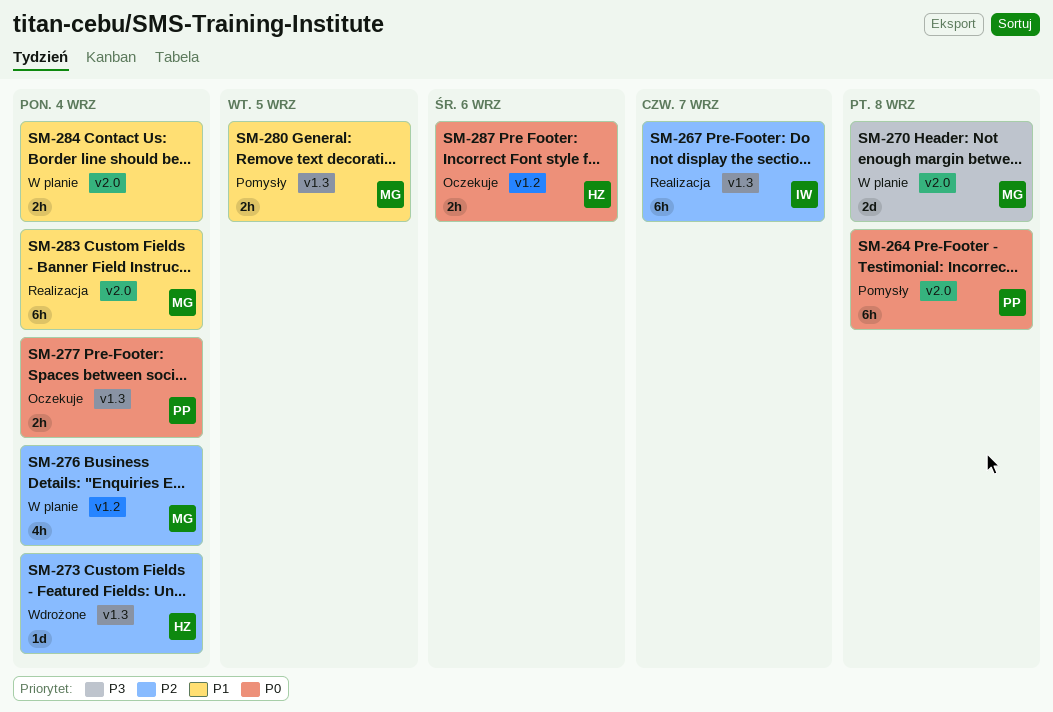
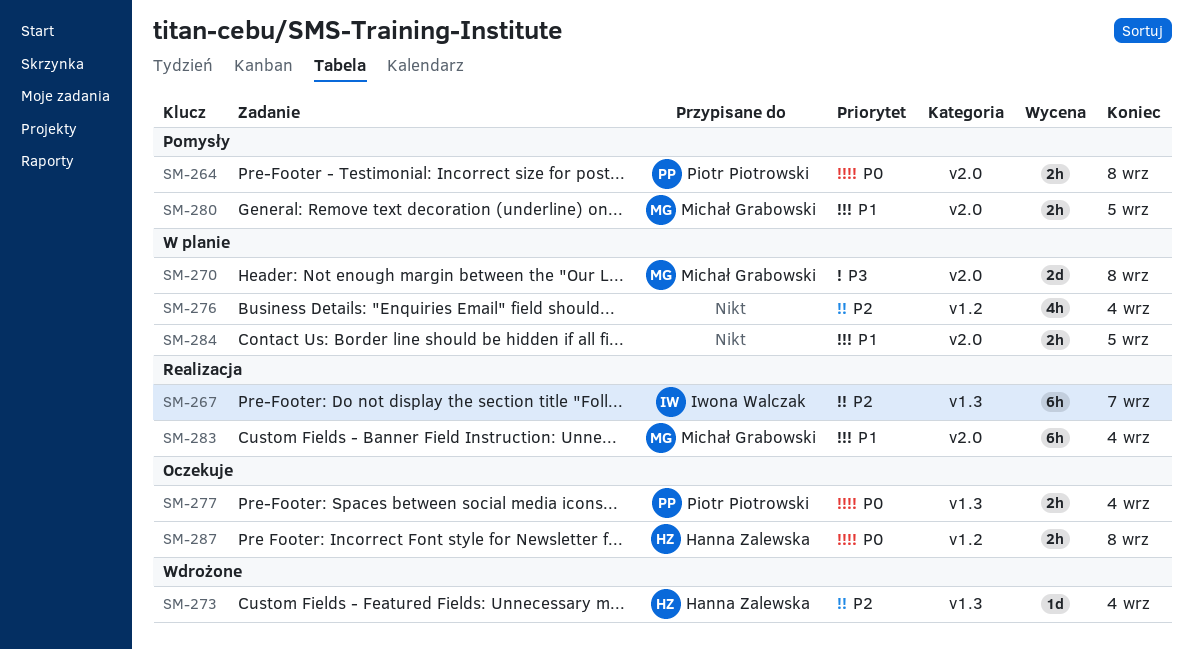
SM-264, estimate: 6h -> 2h
SM-276, owner: Michał Grabowski -> none
SM-280, label: v1.3 -> v2.0
SM-284, due: Sep 4 -> Sep 5
SM-287, due: Sep 6 -> Sep 8

